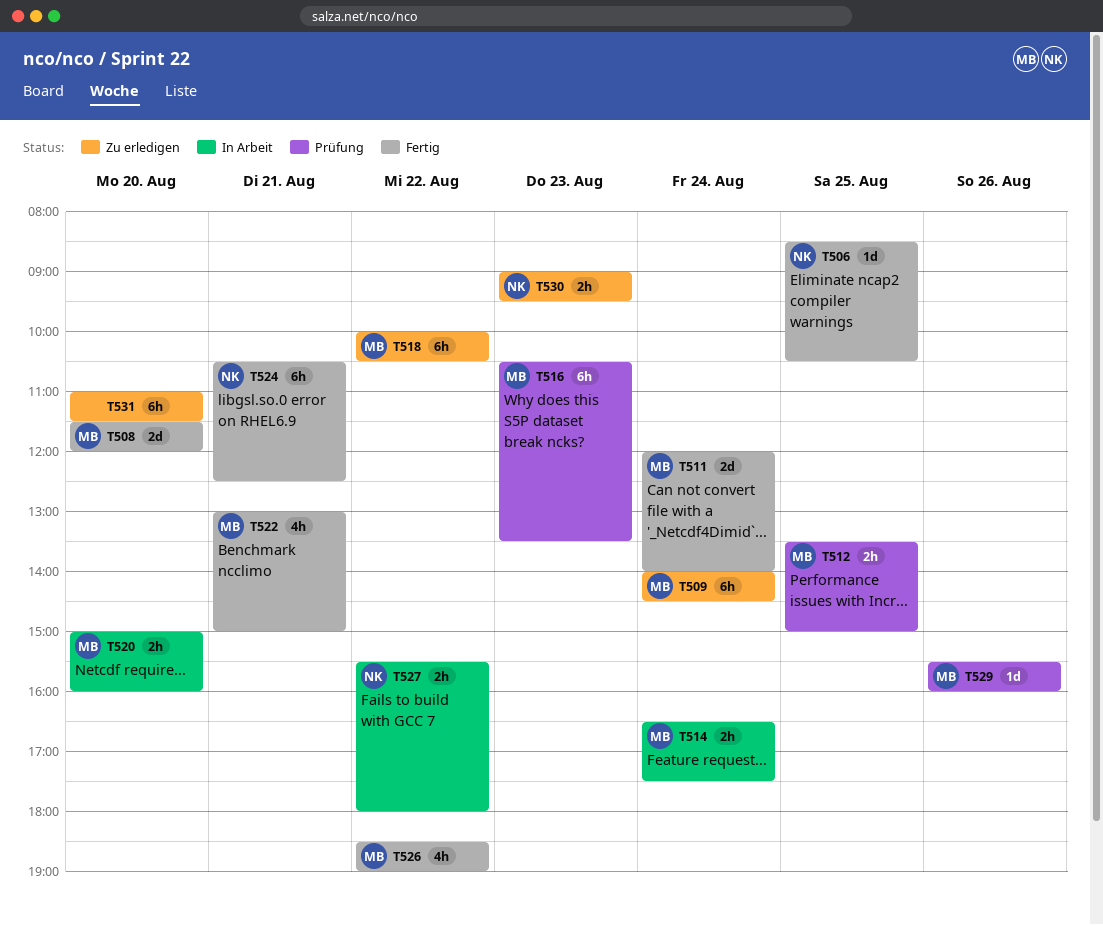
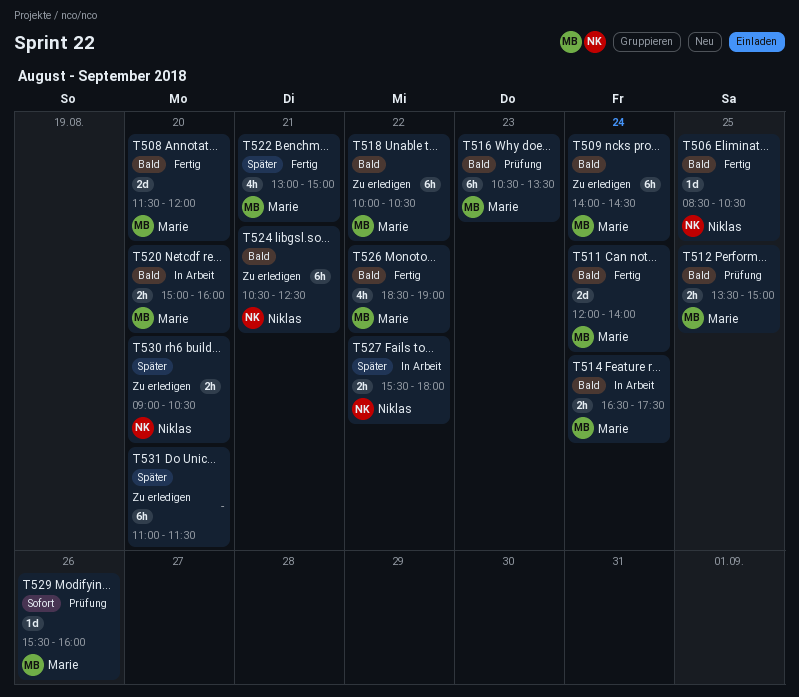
T524, status: Fertig -> Zu erledigen
T530, day: Aug 23 -> Aug 20
T530, ends: 09:30 -> 10:30

